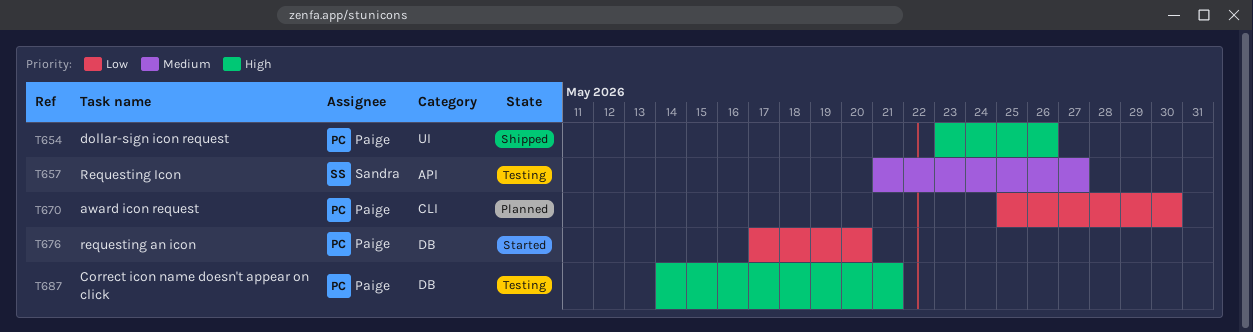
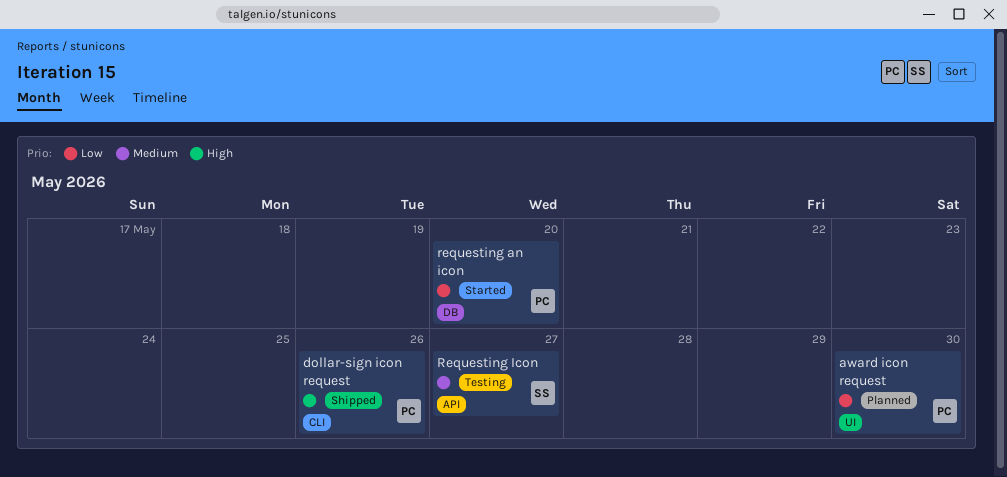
award icon request, label: CLI -> UI
Correct icon name doesn't appear on click: present -> none
dollar-sign icon request, label: UI -> CLI

